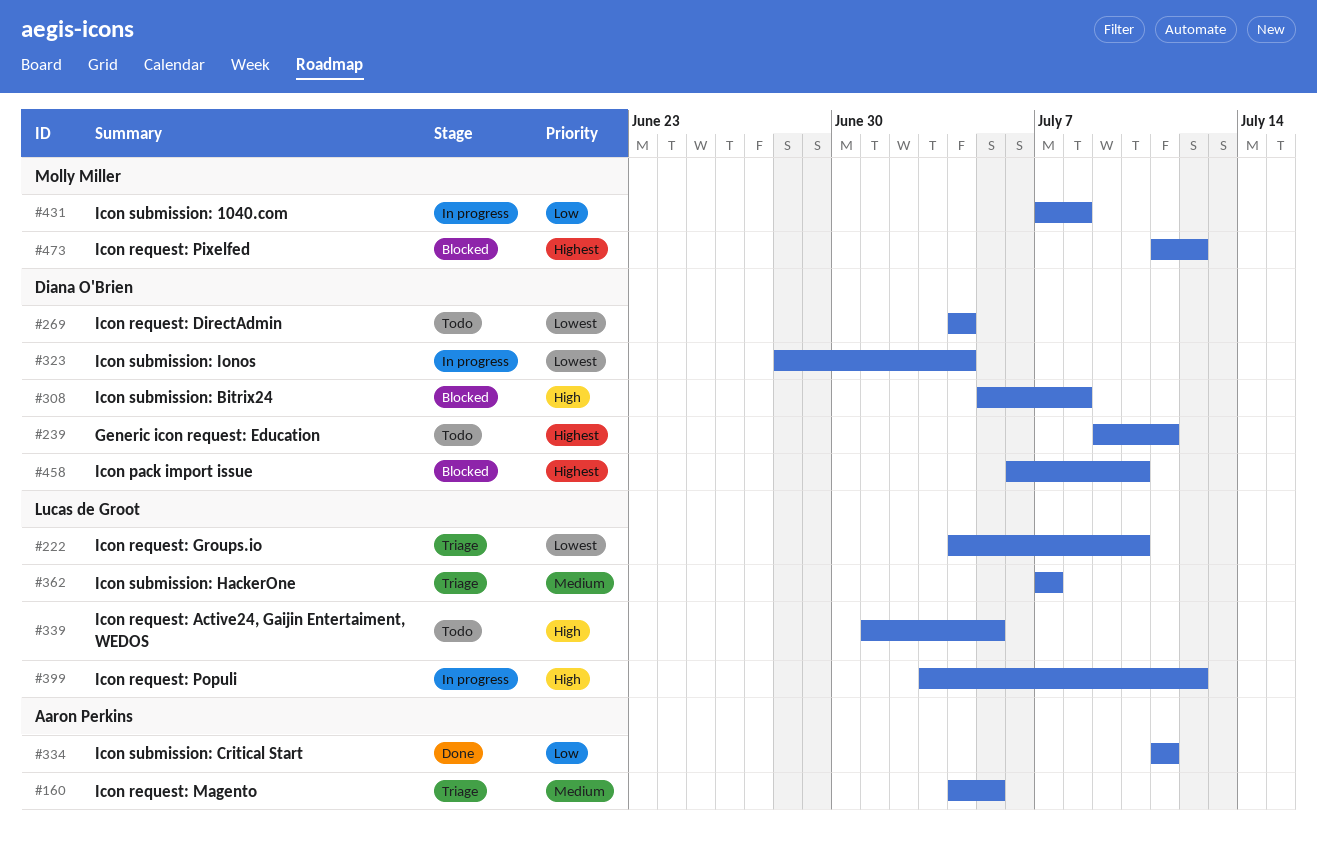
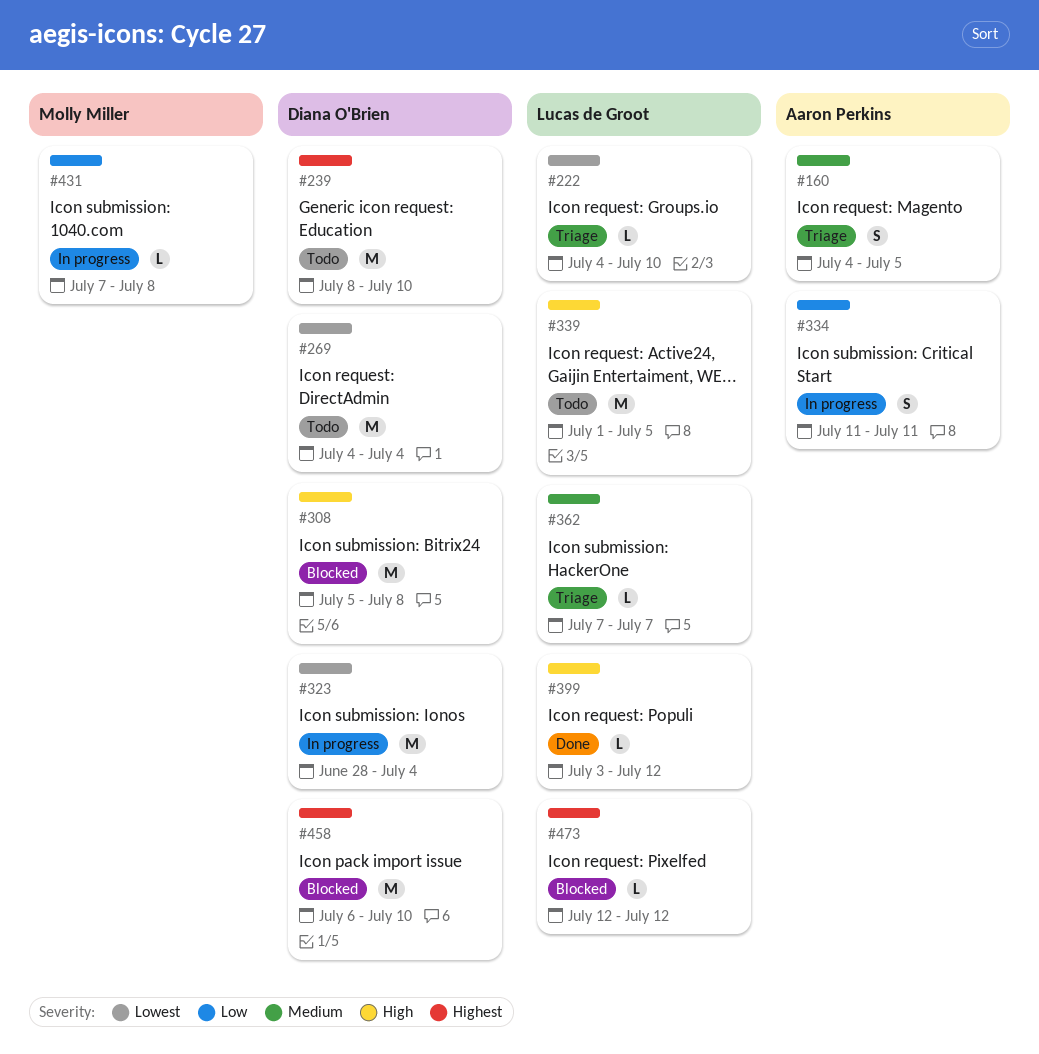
#239, start: Jul 9 -> Jul 8
#239, due: Jul 11 -> Jul 10
#334, status: Done -> In progress
#399, status: In progress -> Done
#473, owner: Molly Miller -> Lucas de Groot
#473, start: Jul 11 -> Jul 12

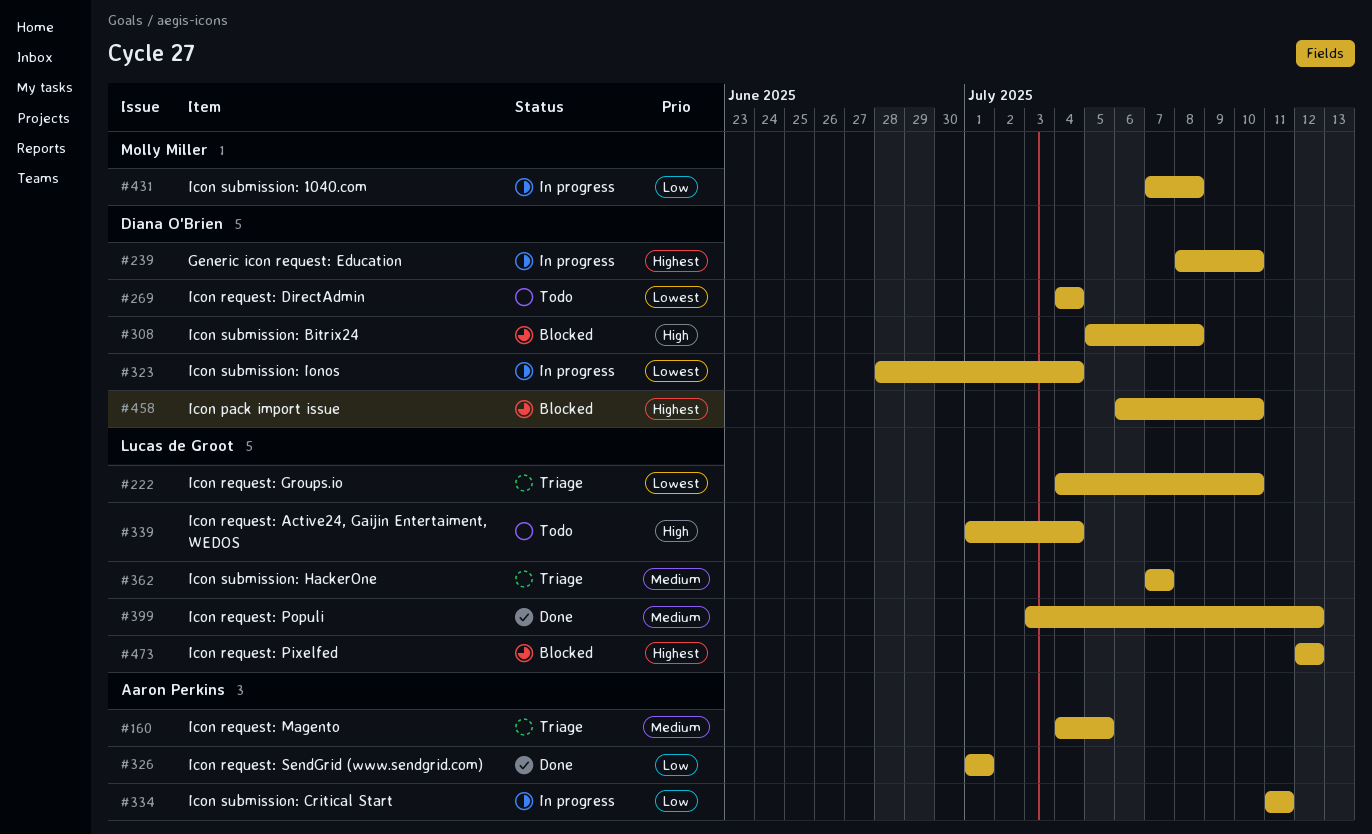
#239, status: Todo -> In progress
#326: none -> present
#339, due: Jul 5 -> Jul 4
#399, priority: High -> Medium

